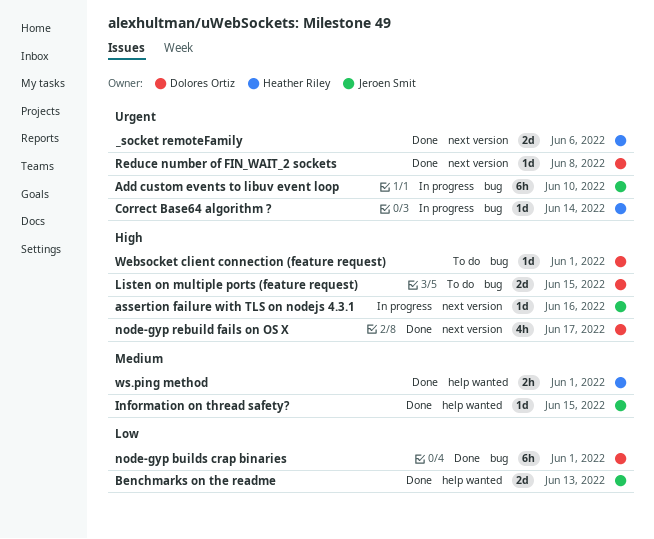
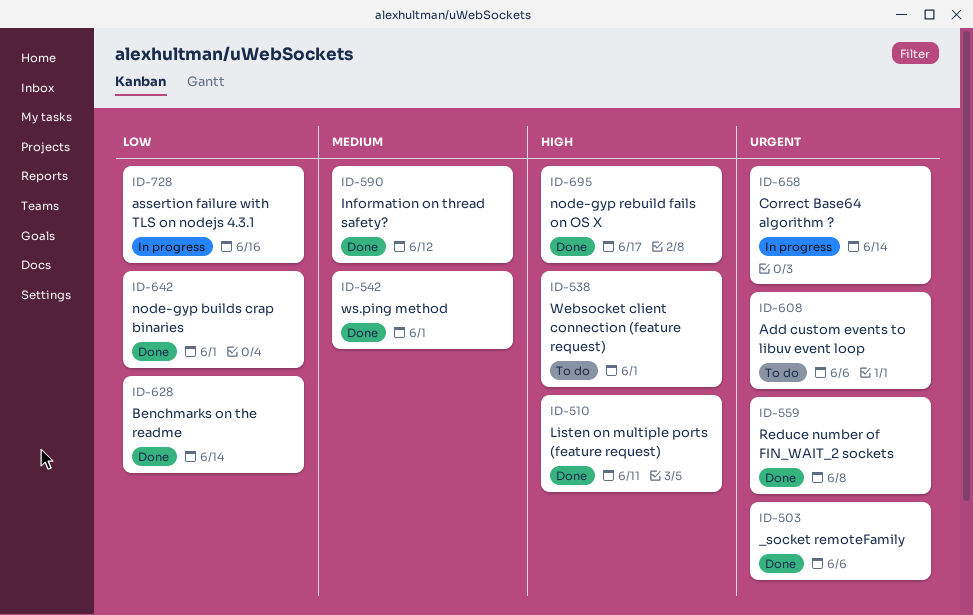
Add custom events to libuv event loop, status: In progress -> To do
Add custom events to libuv event loop, due: Jun 10 -> Jun 6
assertion failure with TLS on nodejs 4.3.1, priority: High -> Low
Benchmarks on the readme, due: Jun 13 -> Jun 14
Information on thread safety?, due: Jun 15 -> Jun 12
Listen on multiple ports (feature request), status: To do -> Done
Listen on multiple ports (feature request), due: Jun 15 -> Jun 11

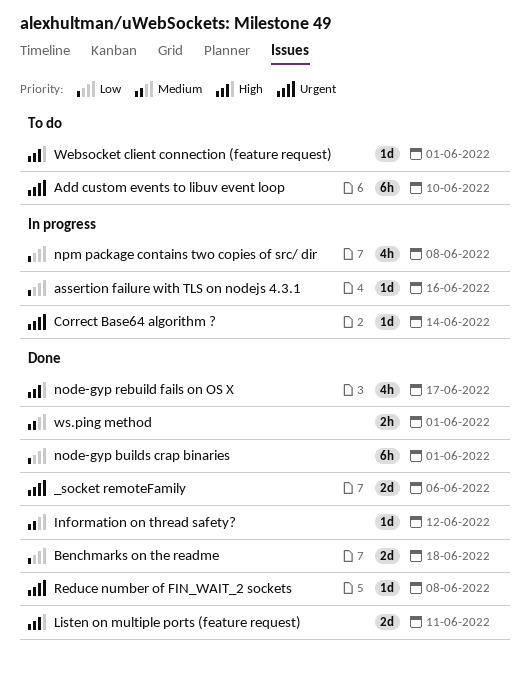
Add custom events to libuv event loop, due: Jun 6 -> Jun 10
Benchmarks on the readme, due: Jun 14 -> Jun 18
npm package contains two copies of src/ dir: none -> present

